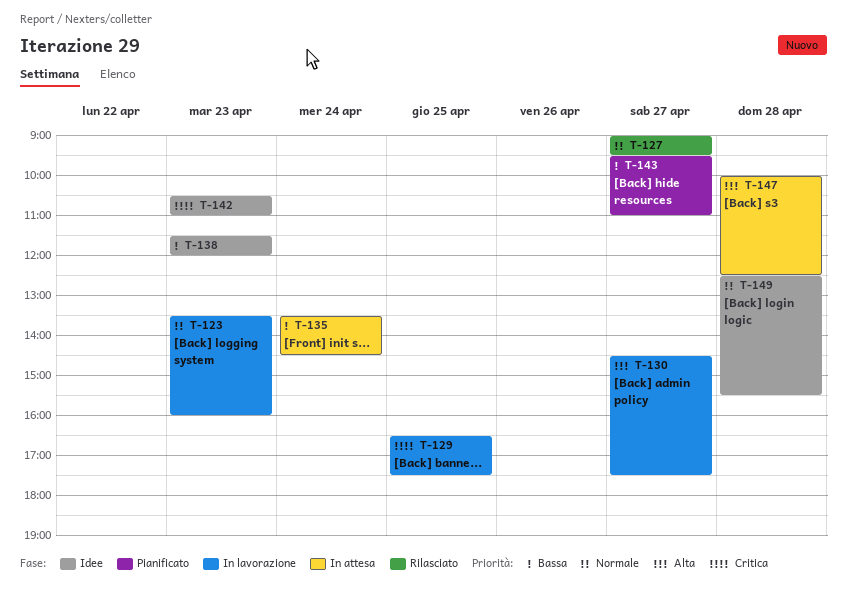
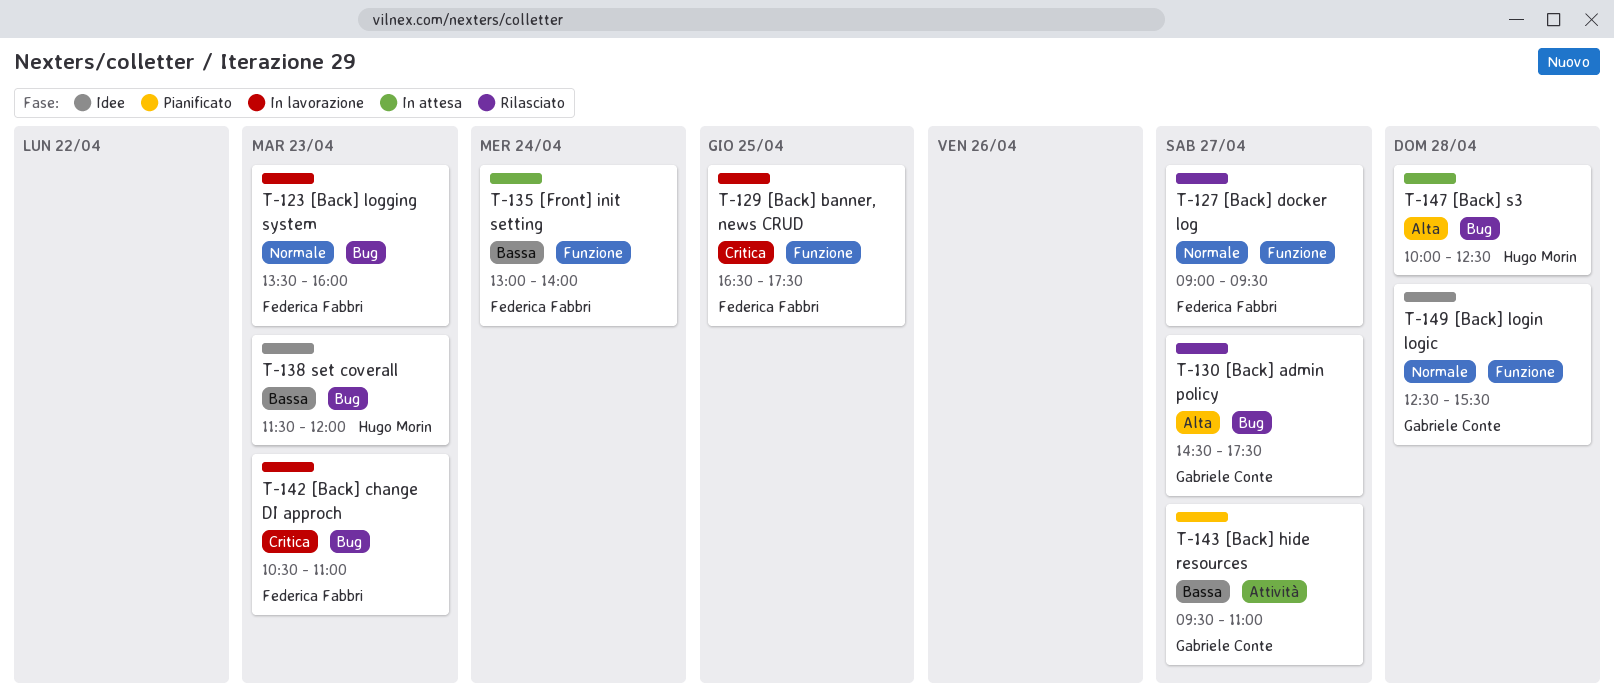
T-130, status: In lavorazione -> Rilasciato
T-135, begins: 13:30 -> 13:00
T-135, ends: 14:30 -> 14:00
T-142, status: Idee -> In lavorazione

